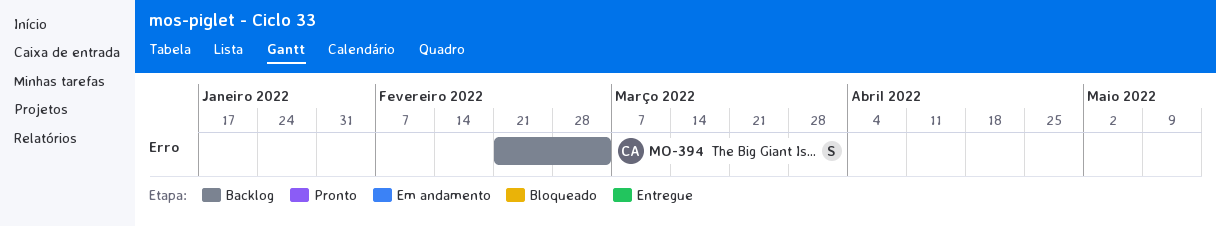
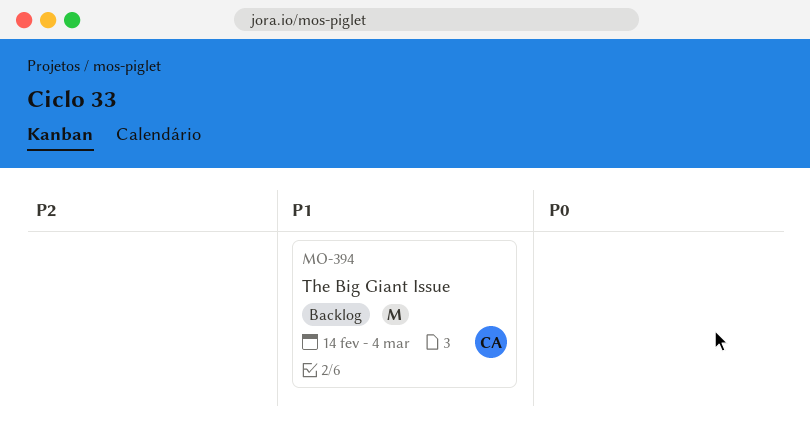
MO-394, estimate: S -> M
MO-394, start: Feb 21 -> Feb 14

